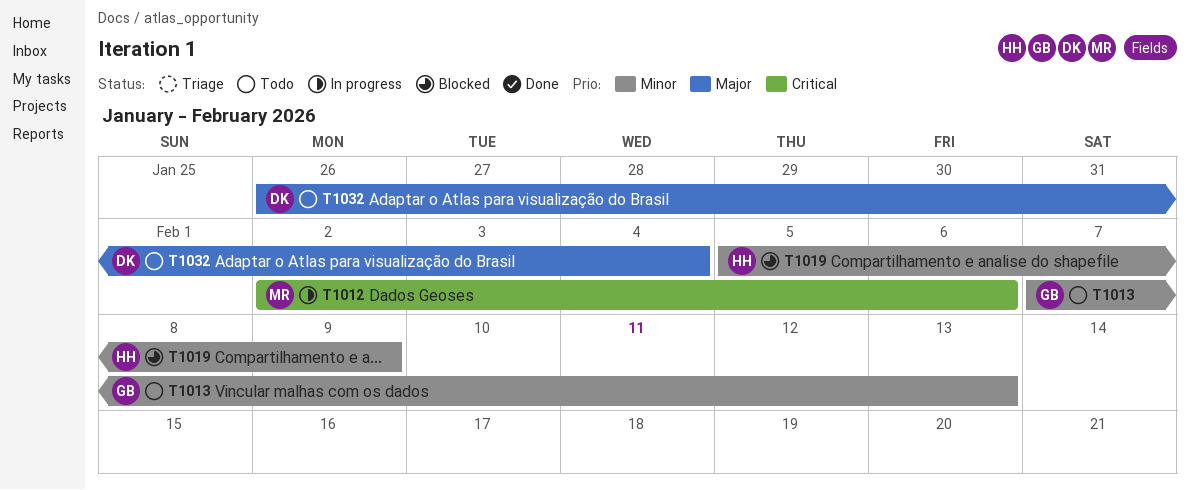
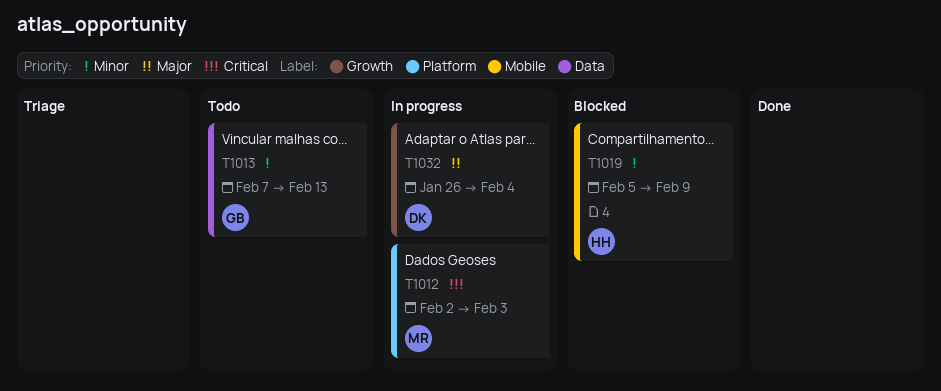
T1012, due: Feb 6 -> Feb 3
T1032, status: Todo -> In progress

